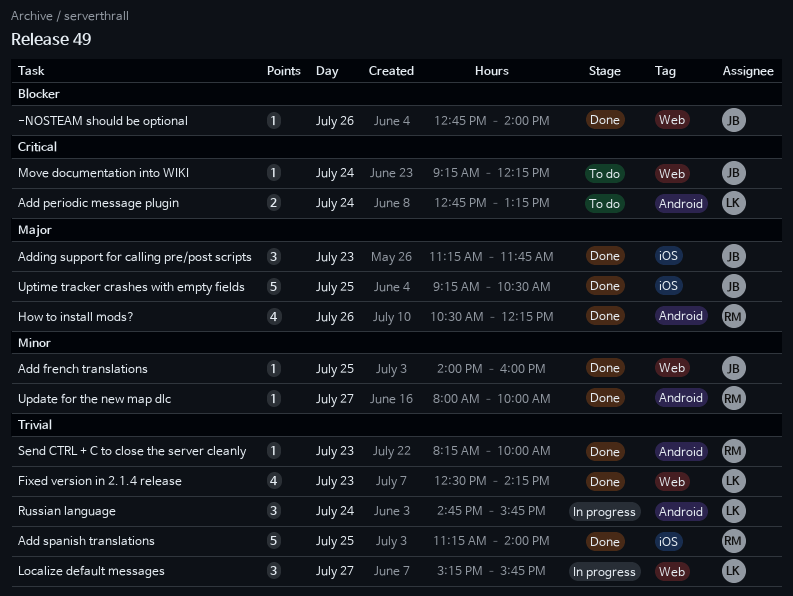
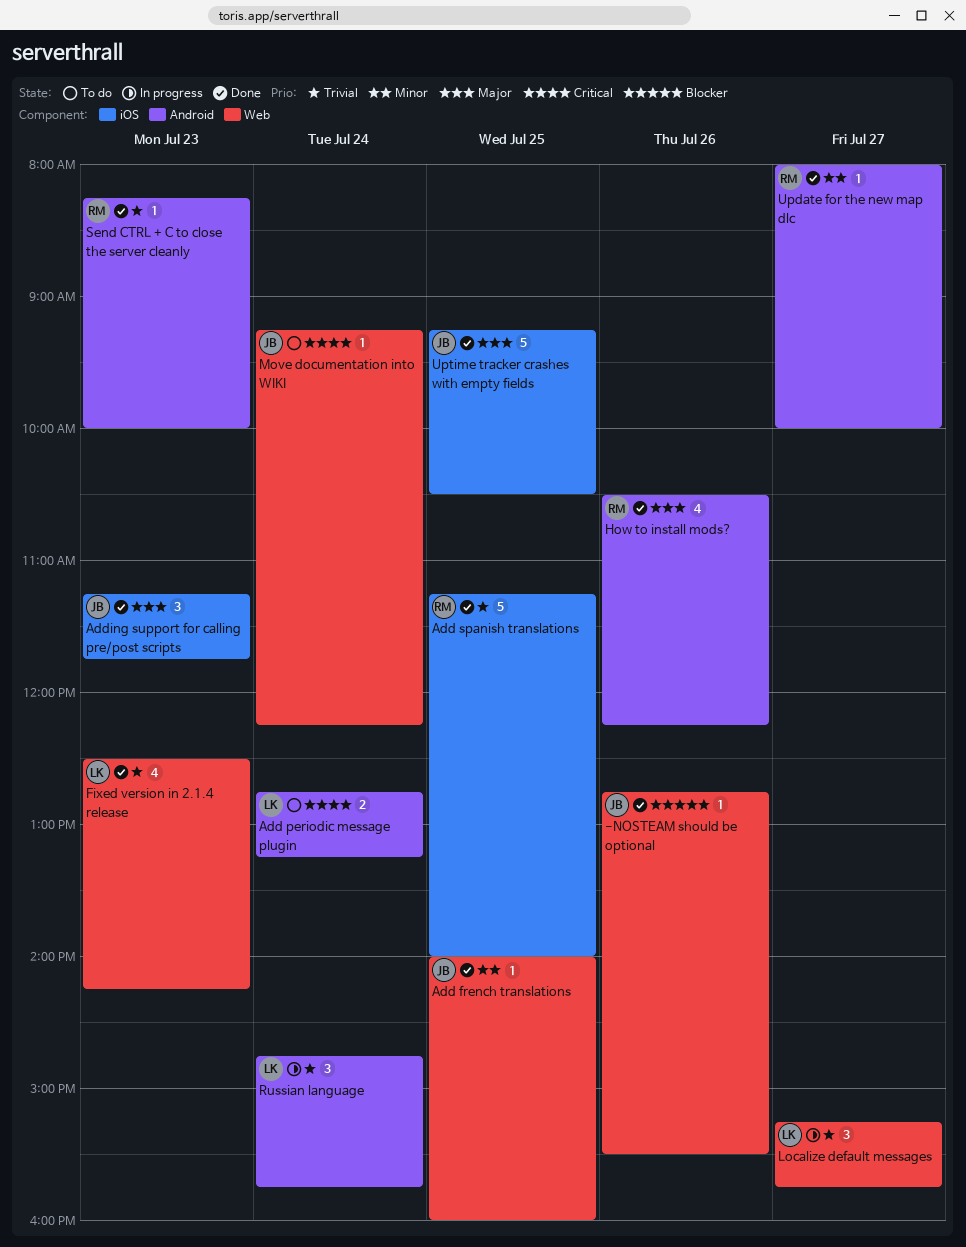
-NOSTEAM should be optional, ends: 14:00 -> 15:30

